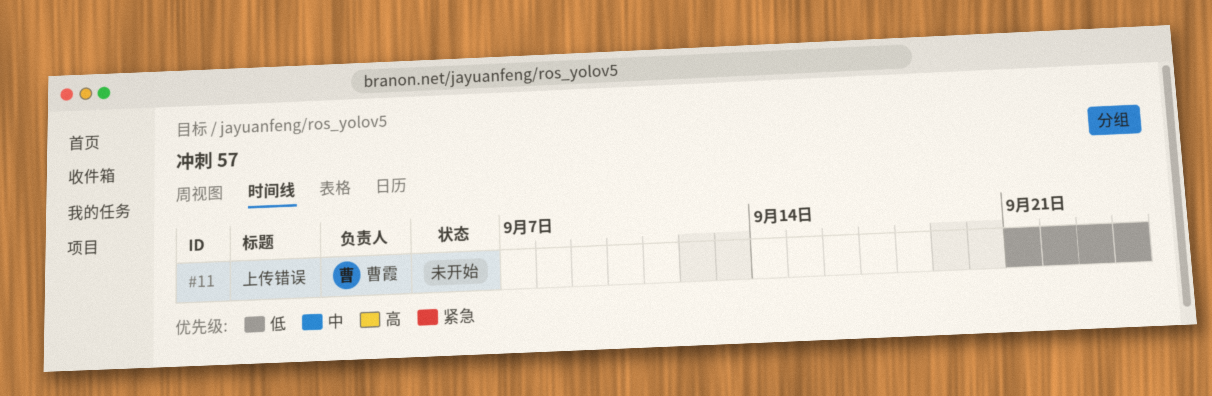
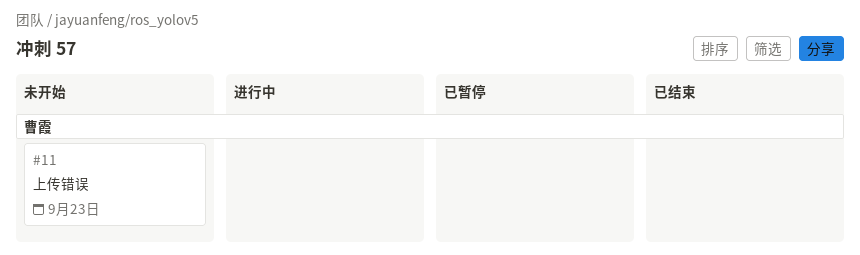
#11, due: Sep 24 -> Sep 23

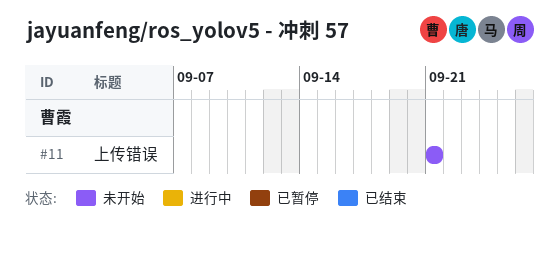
#11, due: Sep 23 -> Sep 21

